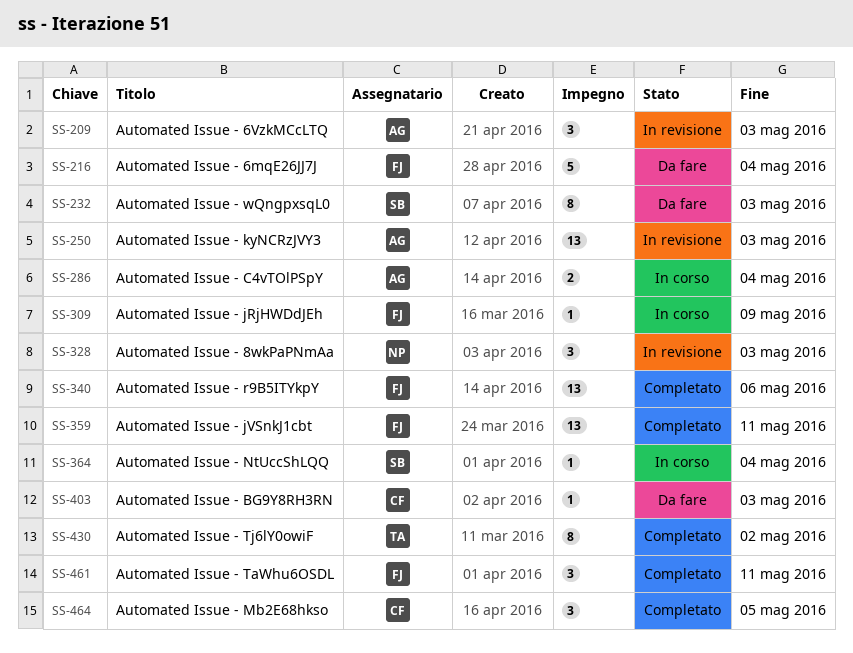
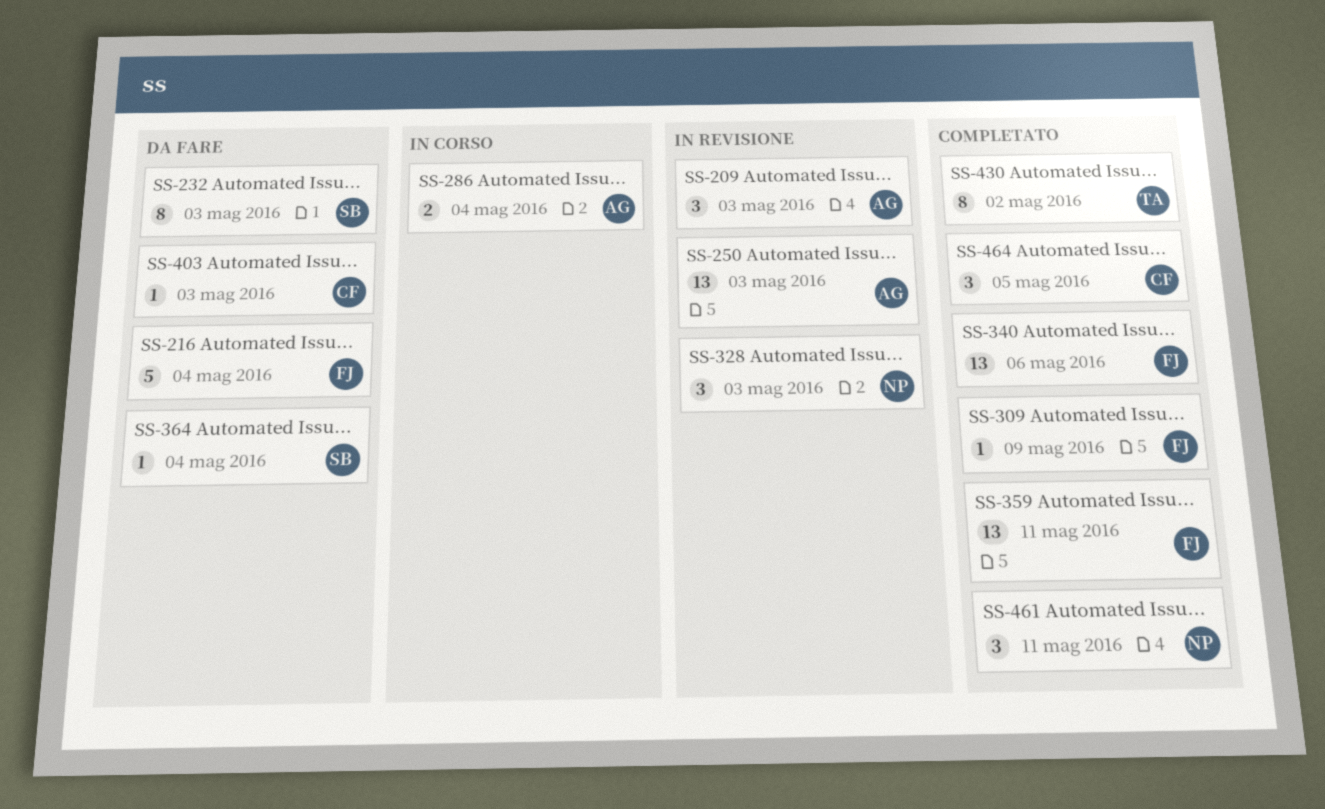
SS-309, status: In corso -> Completato
SS-364, status: In corso -> Da fare
SS-461, owner: FJ -> NP

